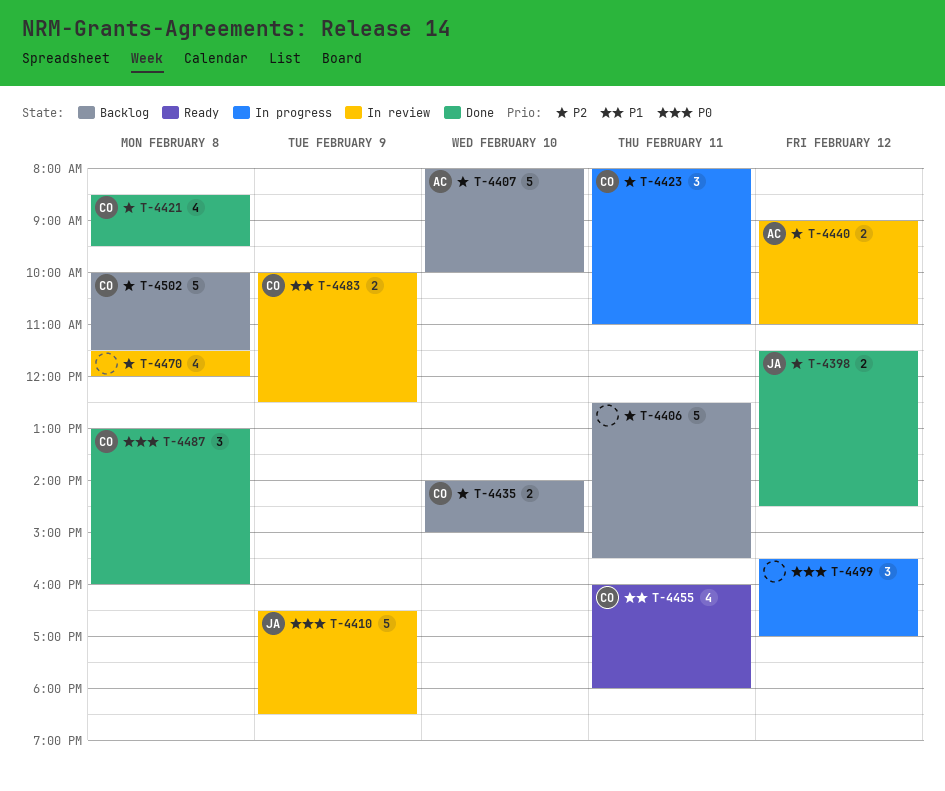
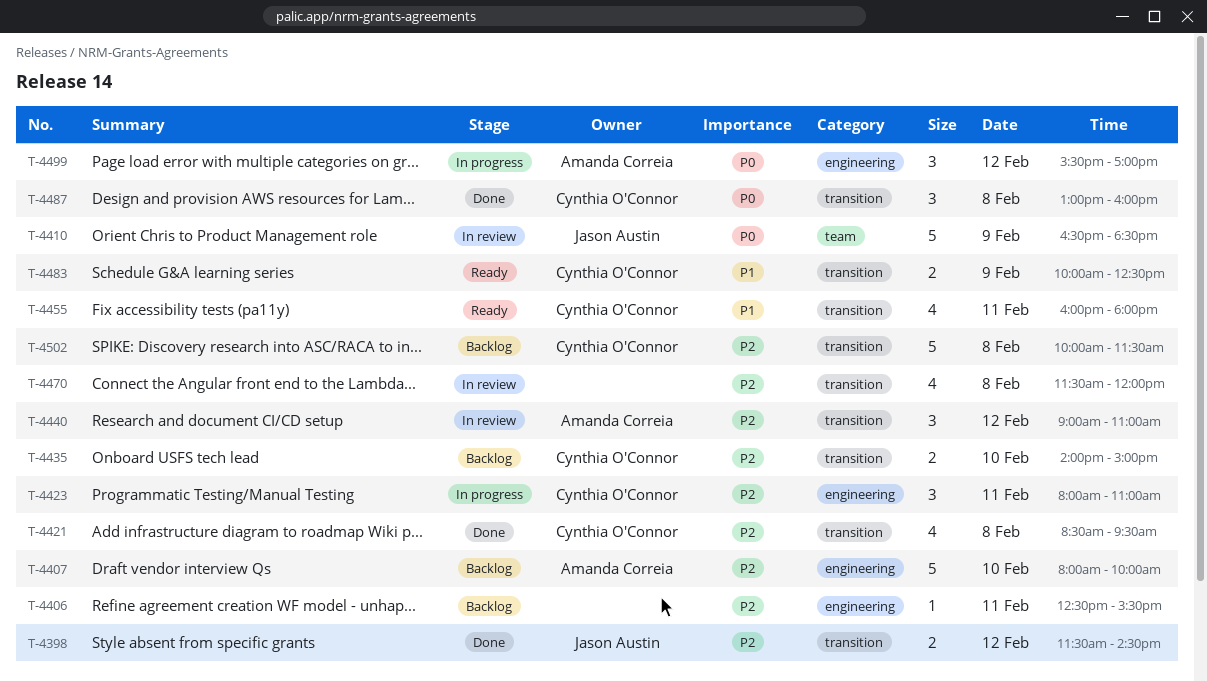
T-4406, estimate: 5 -> 1
T-4440, estimate: 2 -> 3
T-4483, status: In review -> Ready
T-4499, owner: none -> Amanda Correia

